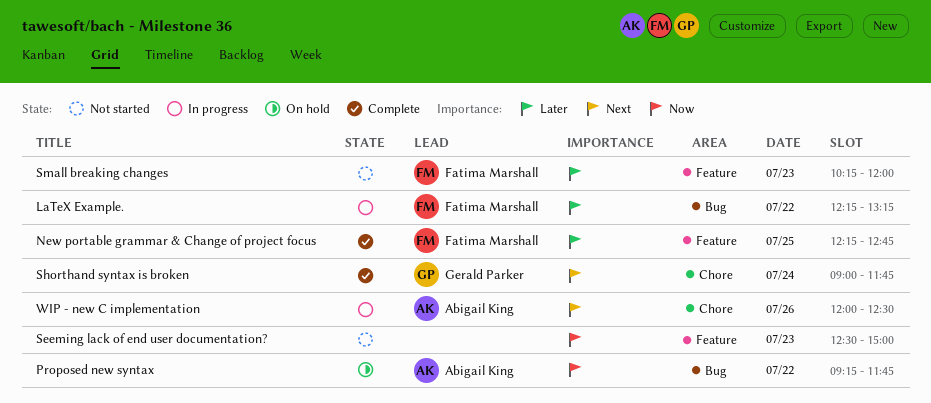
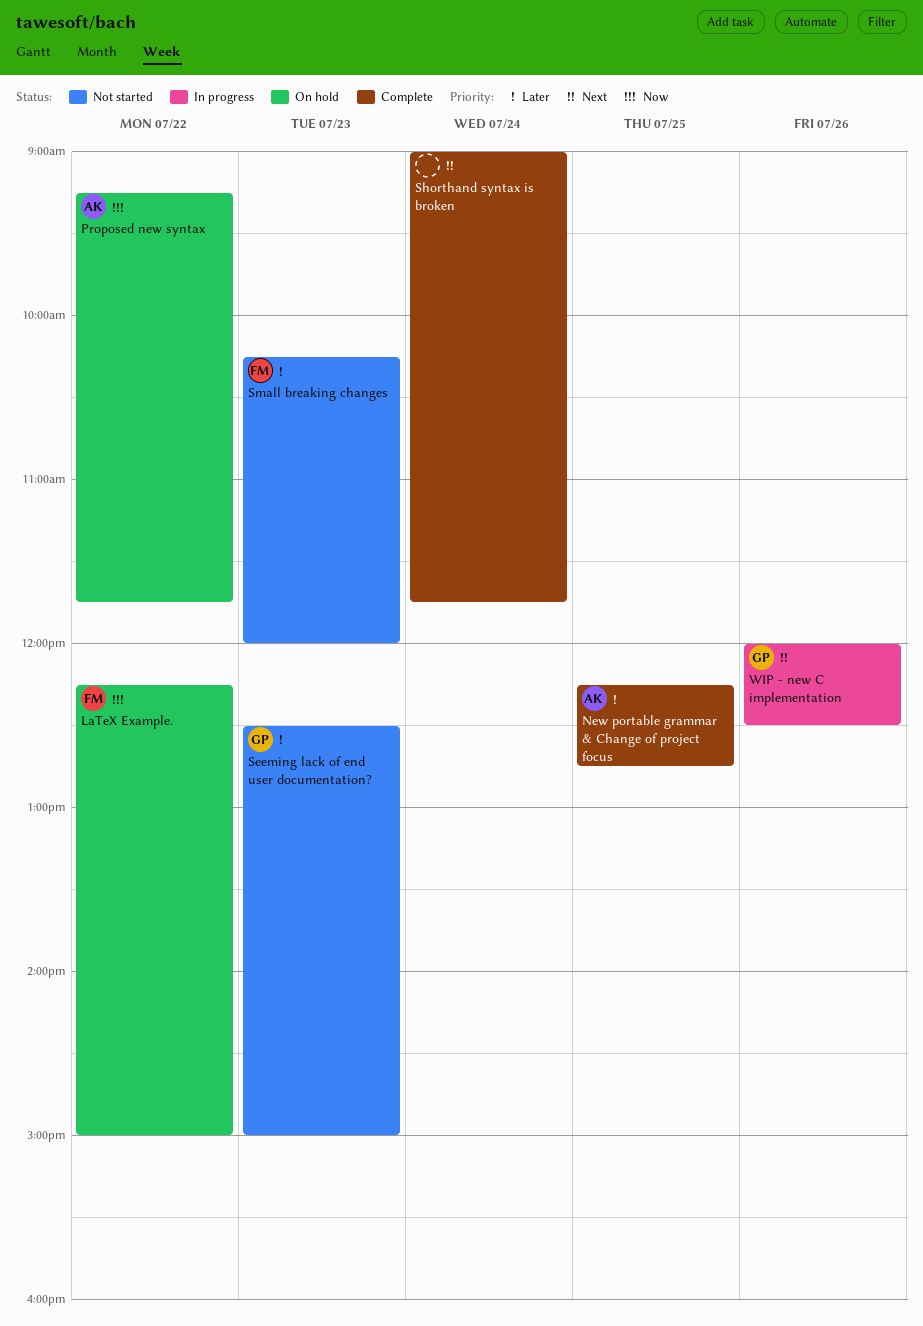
LaTeX Example., status: In progress -> On hold
LaTeX Example., priority: Later -> Now
LaTeX Example., ends: 13:15 -> 15:00
New portable grammar & Change of project focus, owner: Fatima Marshall -> Abigail King
Seeming lack of end user documentation?, owner: none -> Gerald Parker
Seeming lack of end user documentation?, priority: Now -> Later
Shorthand syntax is broken, owner: Gerald Parker -> none
WIP - new C implementation, owner: Abigail King -> Gerald Parker

